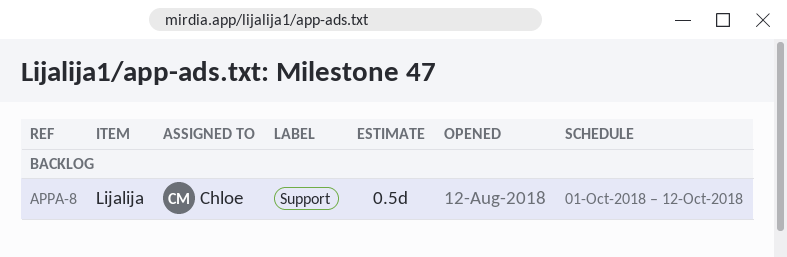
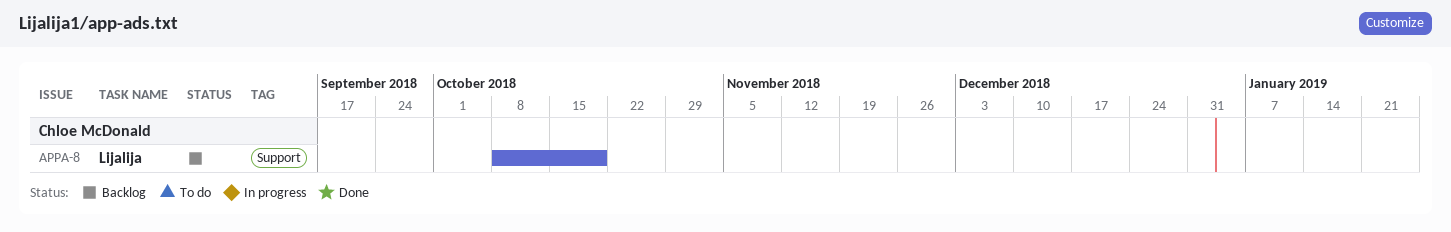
APPA-8, start: Oct 1 -> Oct 8
APPA-8, due: Oct 12 -> Oct 19

